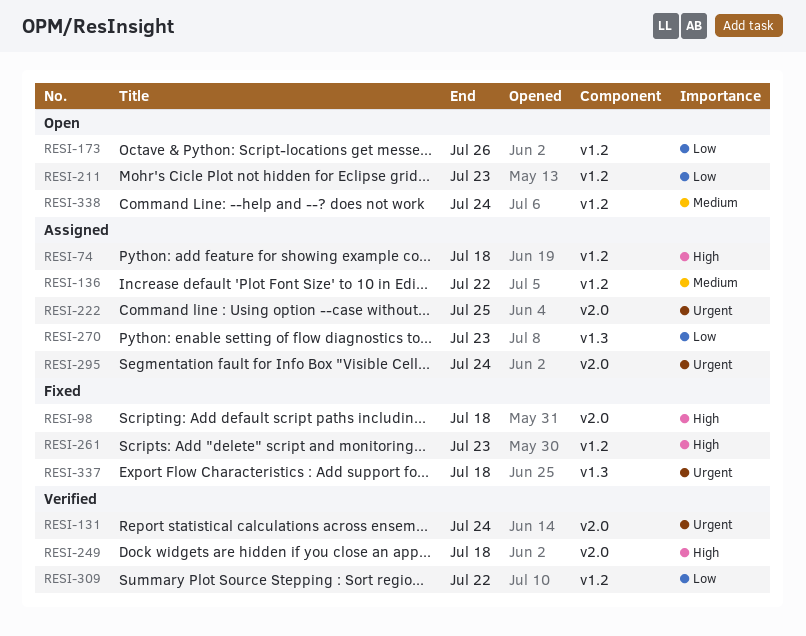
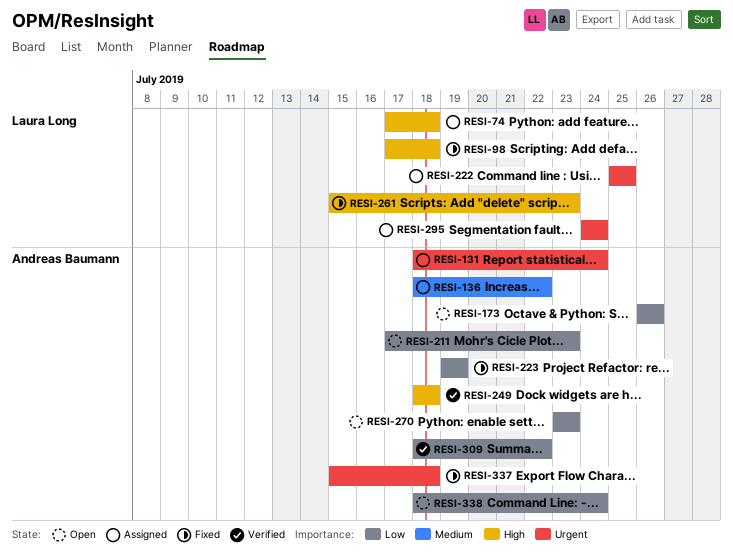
RESI-131, status: Verified -> Assigned
RESI-223: none -> present
RESI-270, status: Assigned -> Open
RESI-338, priority: Medium -> Low

